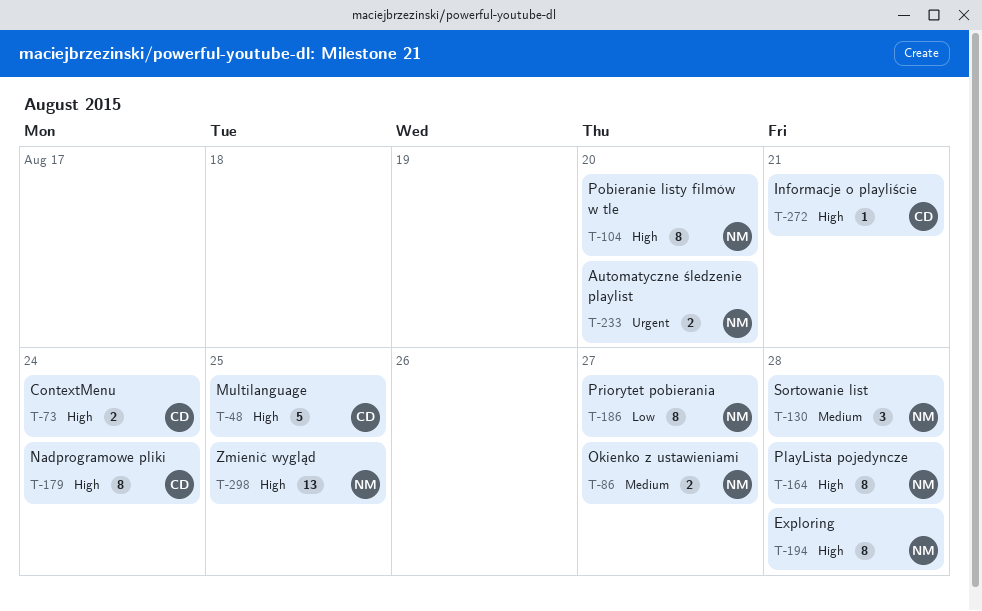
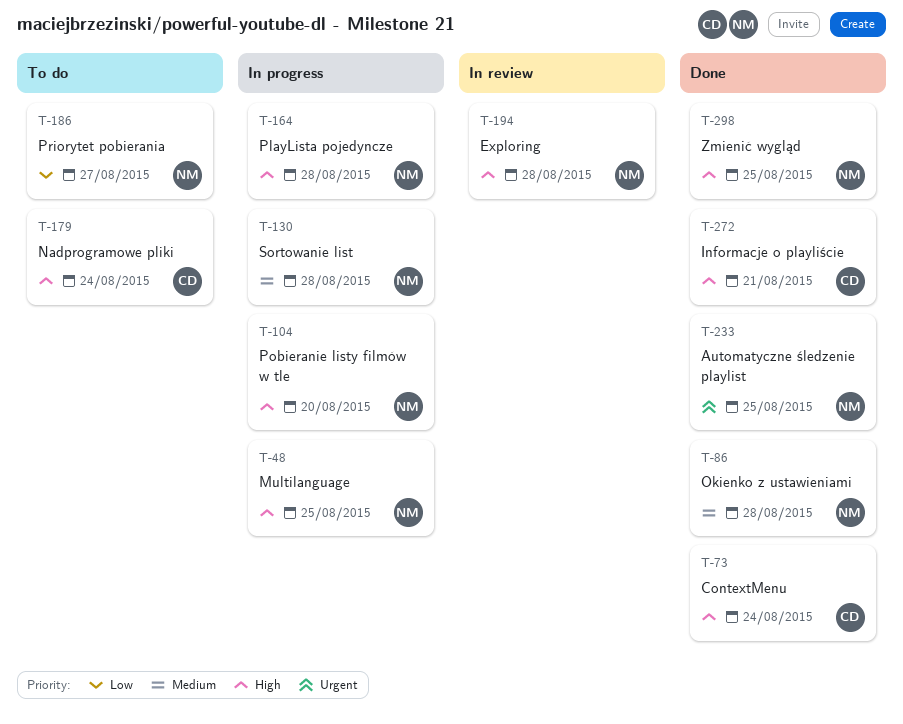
T-48, owner: CD -> NM
T-86, due: Aug 27 -> Aug 28
T-233, due: Aug 20 -> Aug 25

